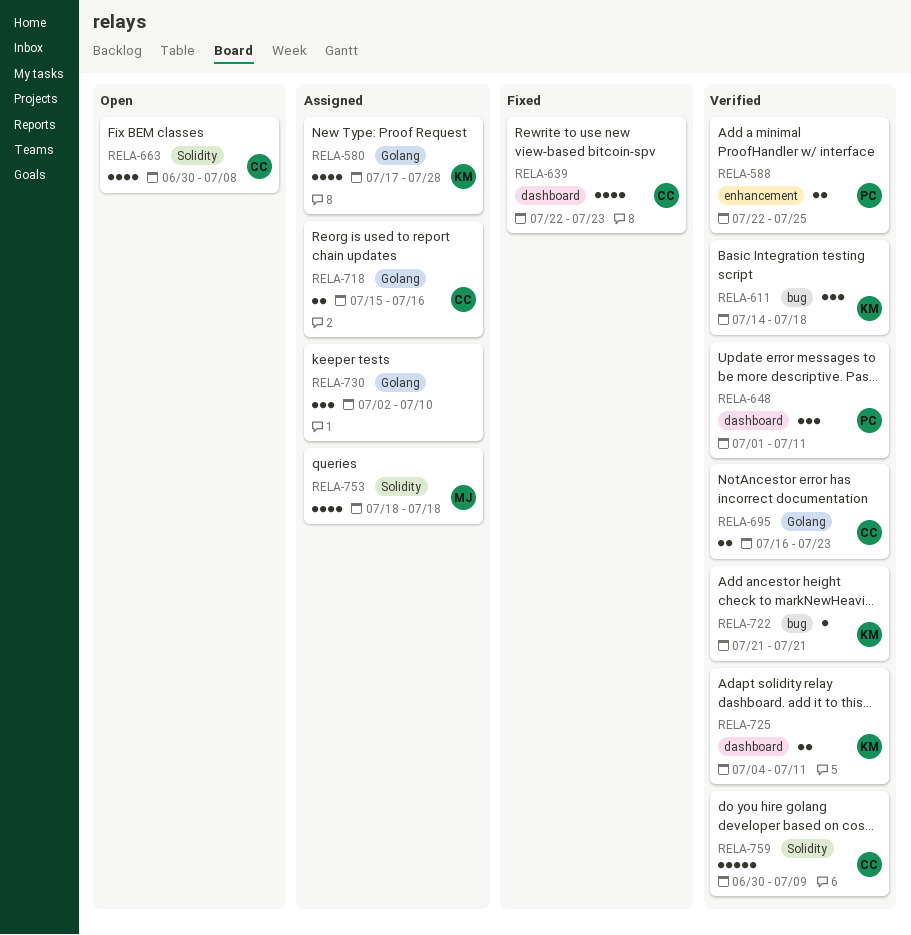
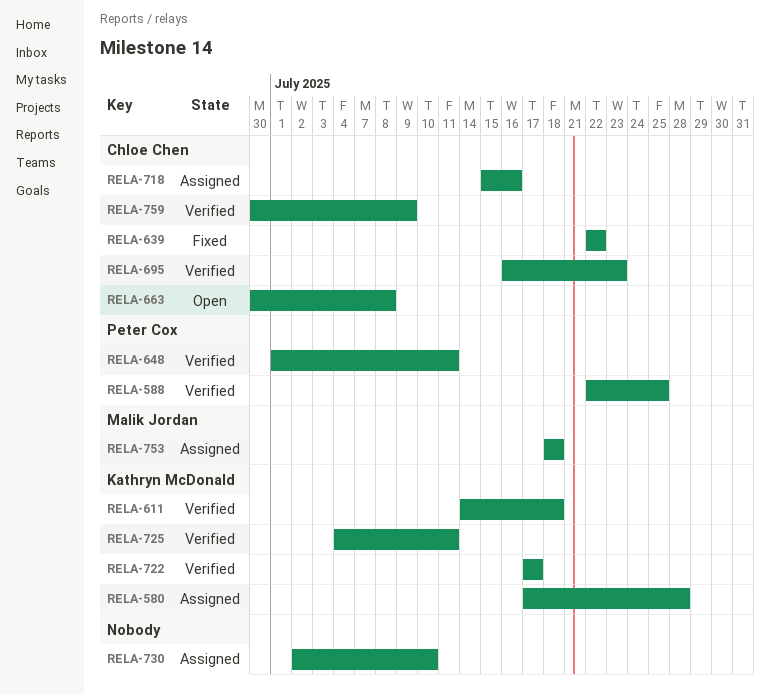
RELA-639, due: Jul 23 -> Jul 22
RELA-722, start: Jul 21 -> Jul 17
RELA-722, due: Jul 21 -> Jul 17

